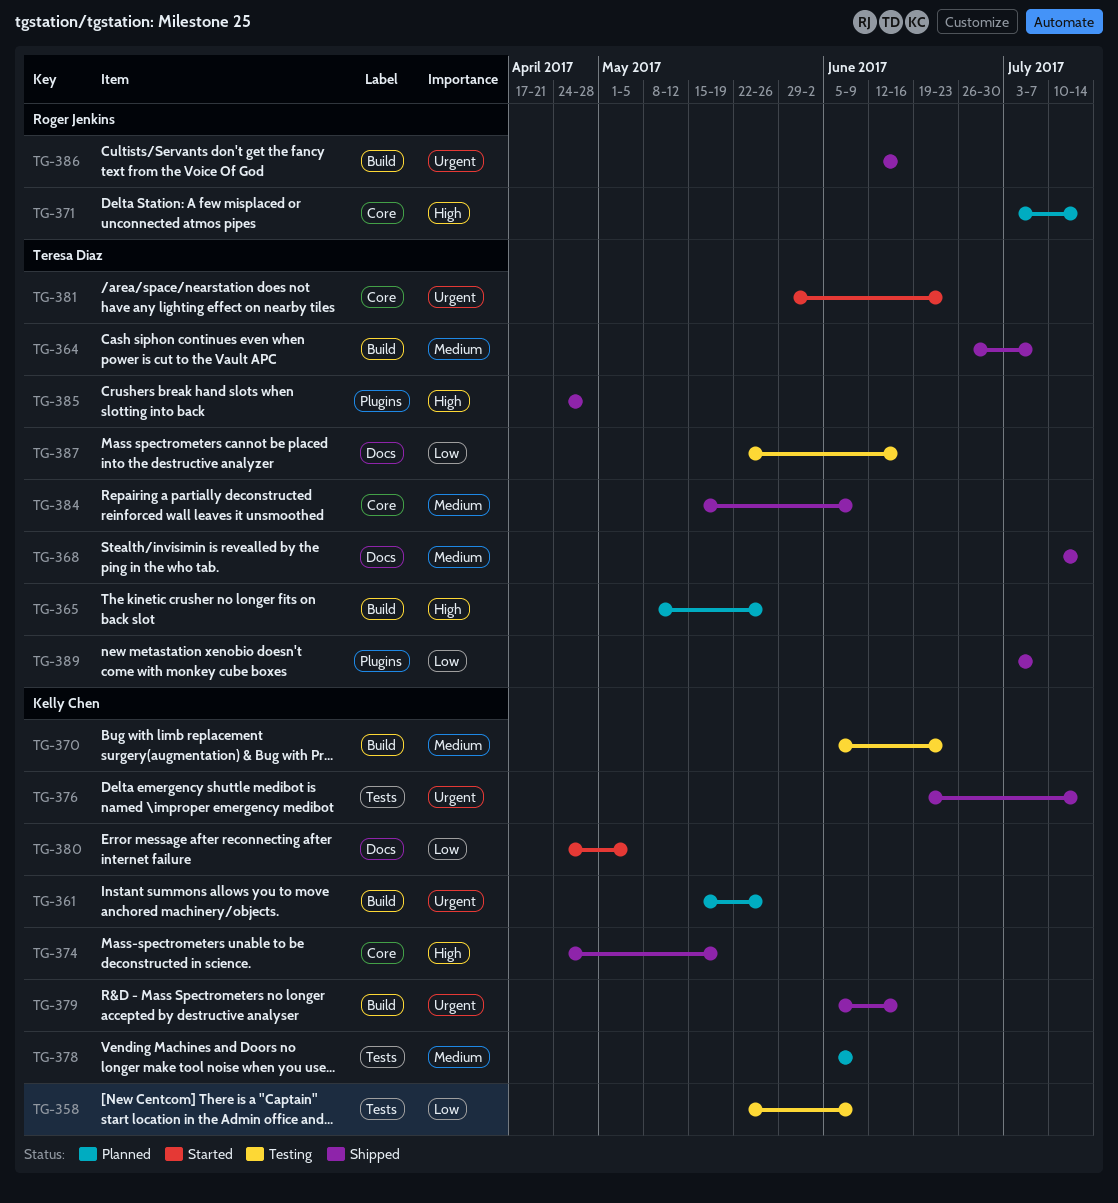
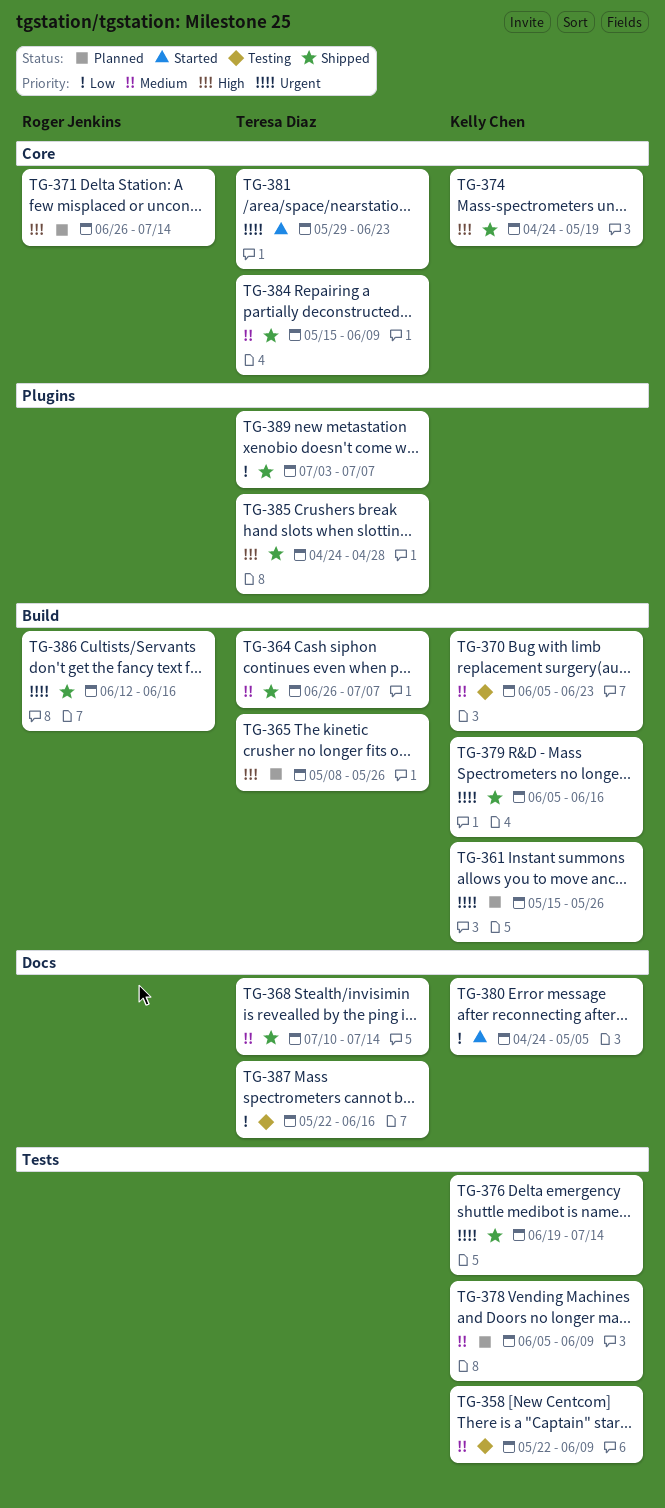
TG-358, priority: Low -> Medium
TG-371, start: Jul 3 -> Jun 26

